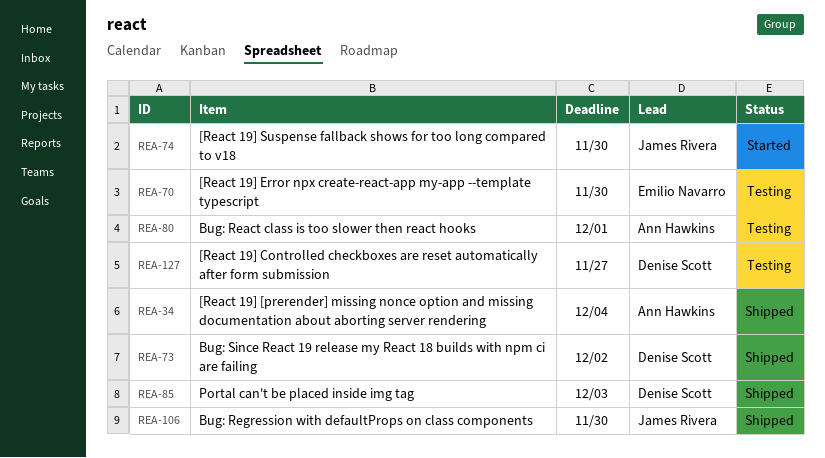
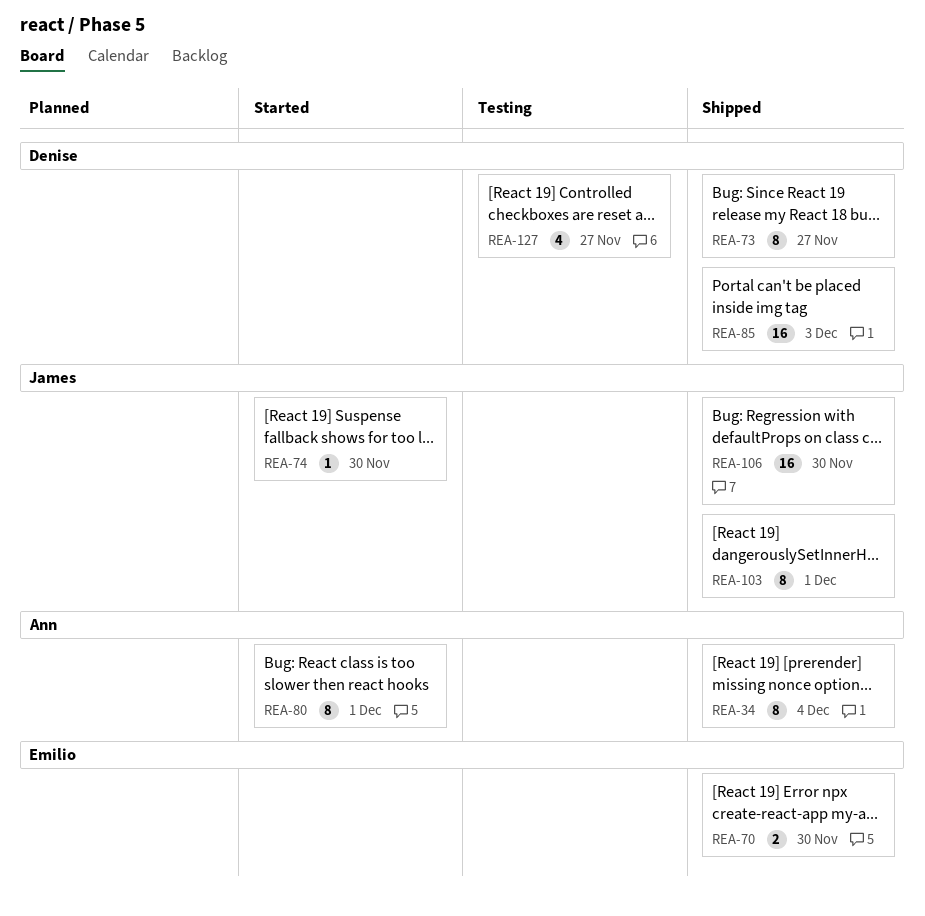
REA-70, status: Testing -> Shipped
REA-73, due: Dec 2 -> Nov 27
REA-80, status: Testing -> Started
REA-103: none -> present

